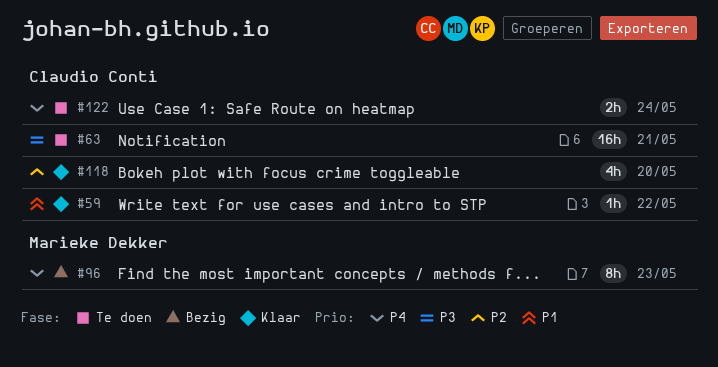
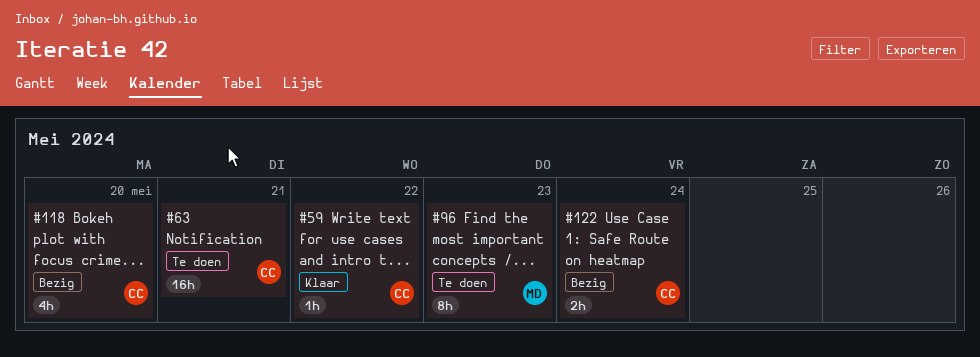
#96, status: Bezig -> Te doen
#118, status: Klaar -> Bezig
#122, status: Te doen -> Bezig

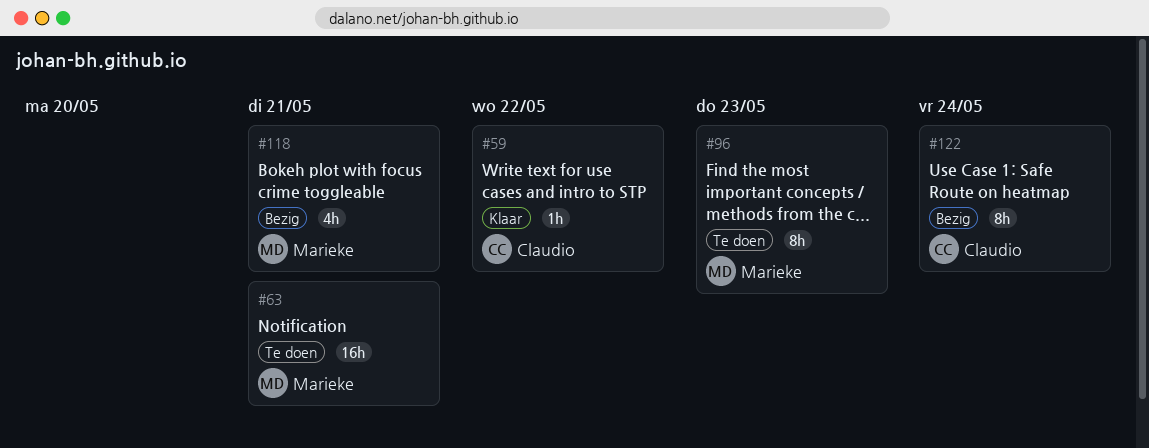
#63, owner: Claudio -> Marieke
#118, owner: Claudio -> Marieke
#118, due: May 20 -> May 21
#122, estimate: 2h -> 8h

